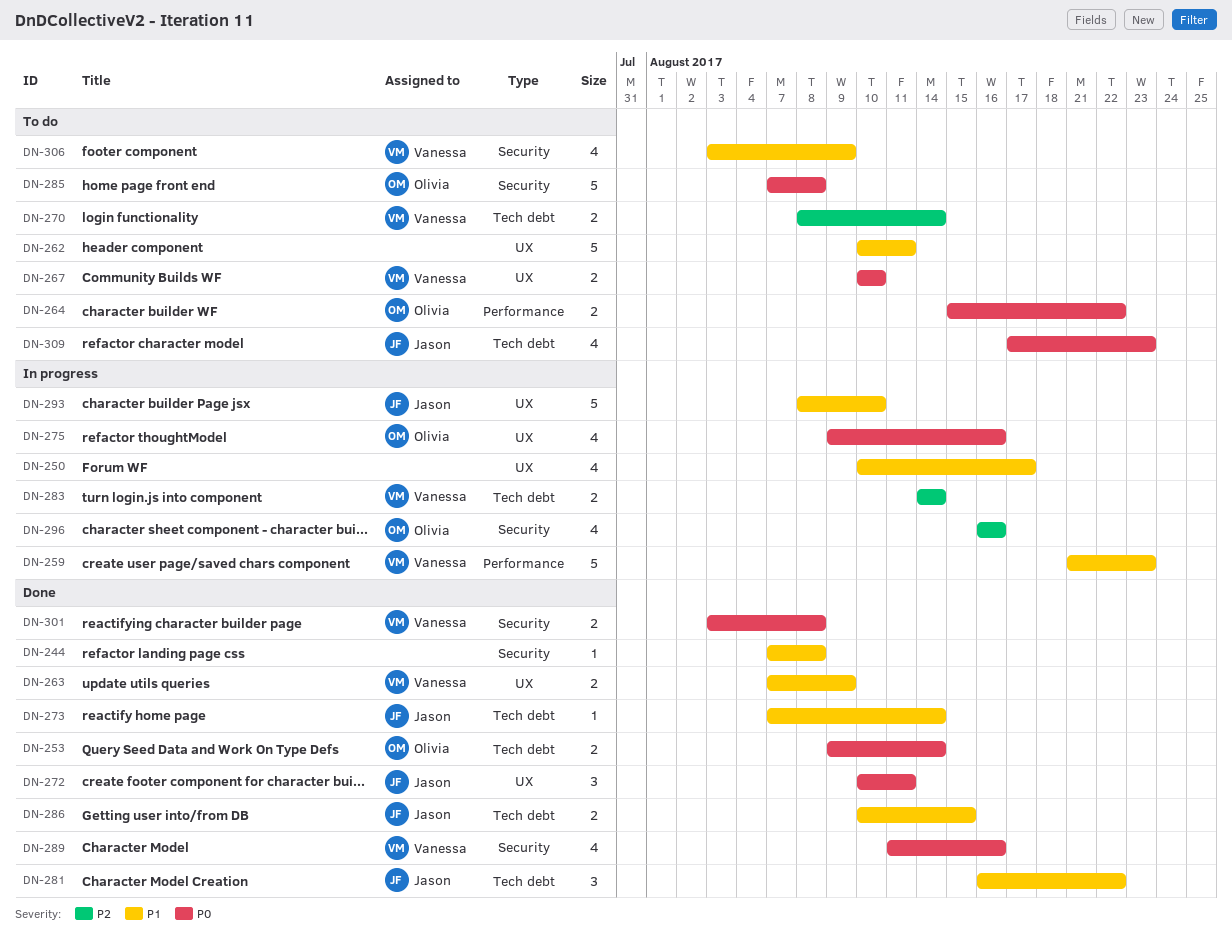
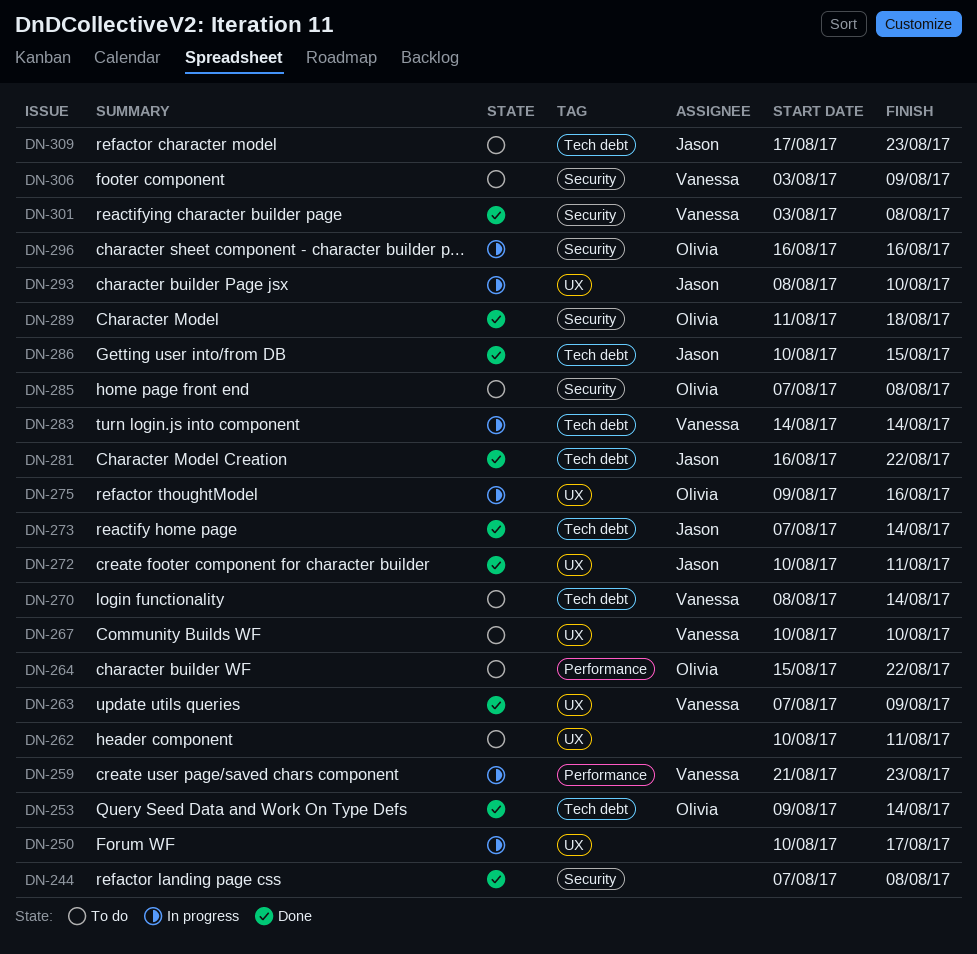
DN-289, owner: Vanessa -> Olivia
DN-289, due: Aug 16 -> Aug 18

